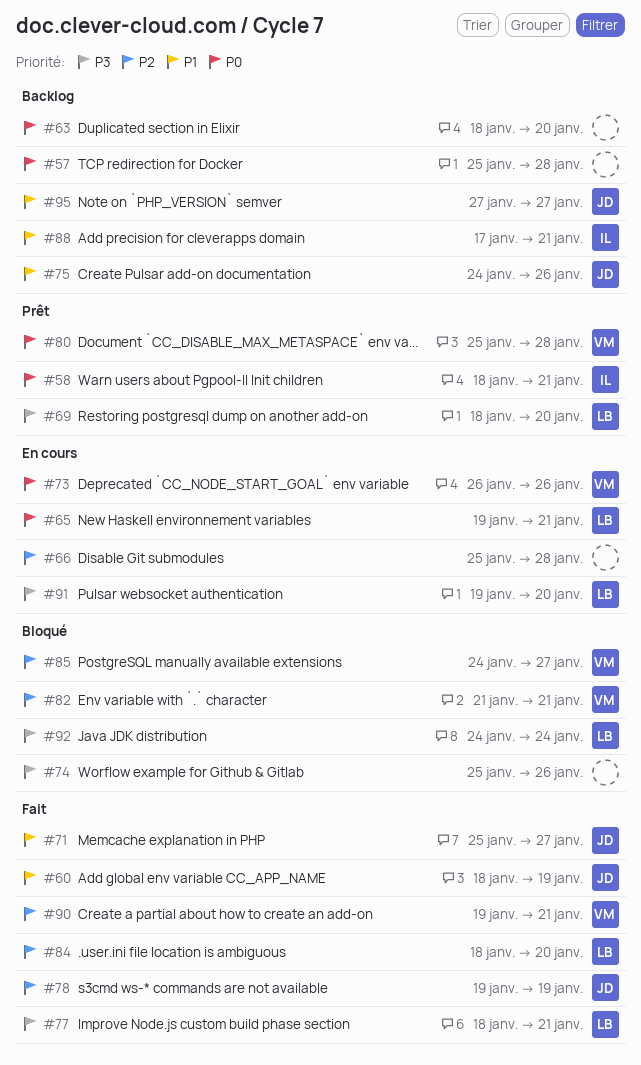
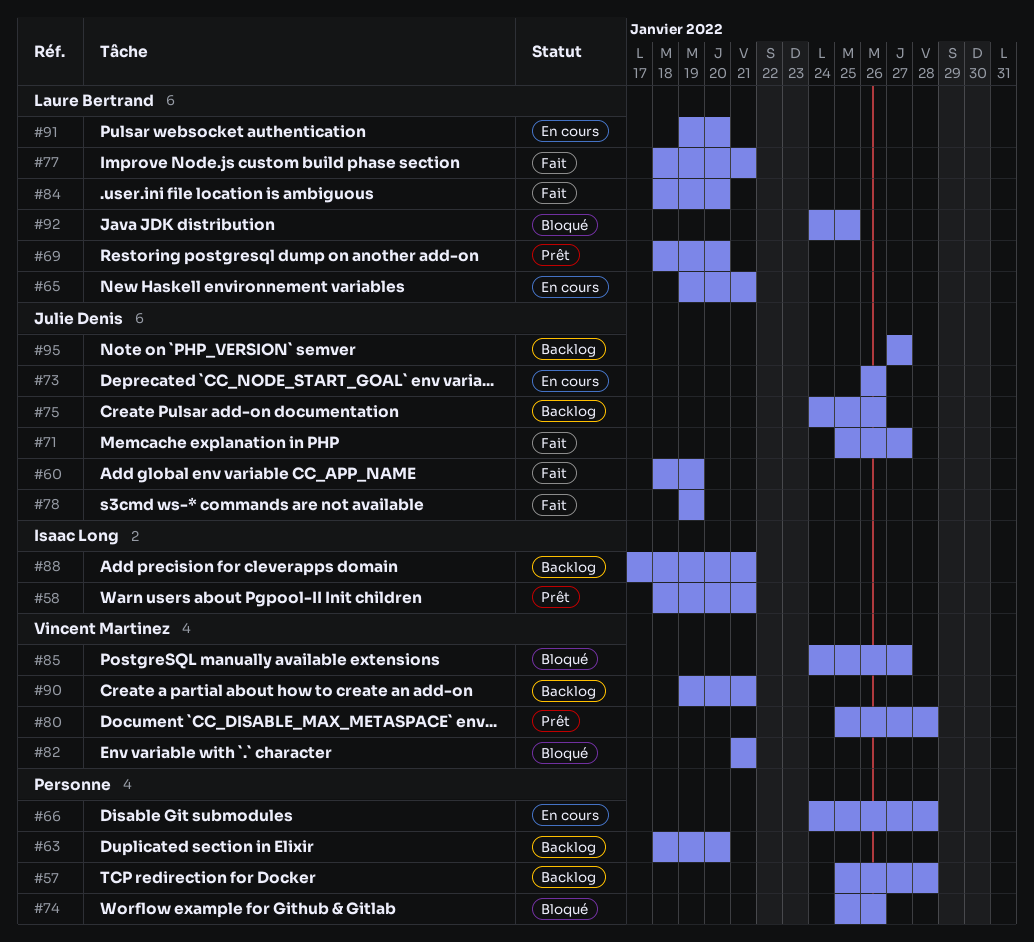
#66, start: Jan 25 -> Jan 24
#73, owner: Vincent Martinez -> Julie Denis
#90, status: Fait -> Backlog
#92, due: Jan 24 -> Jan 25

